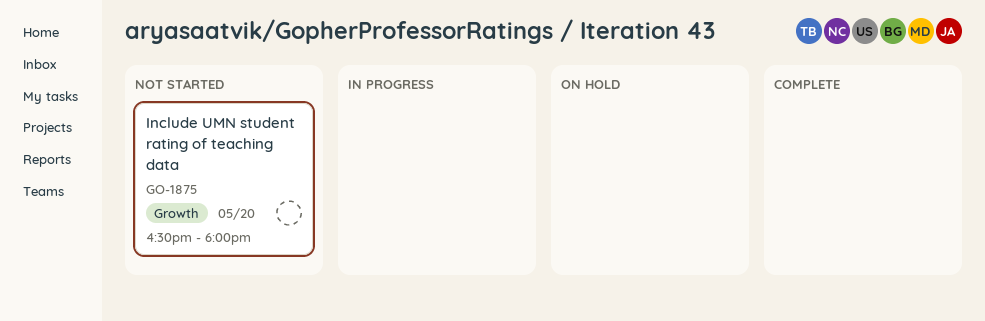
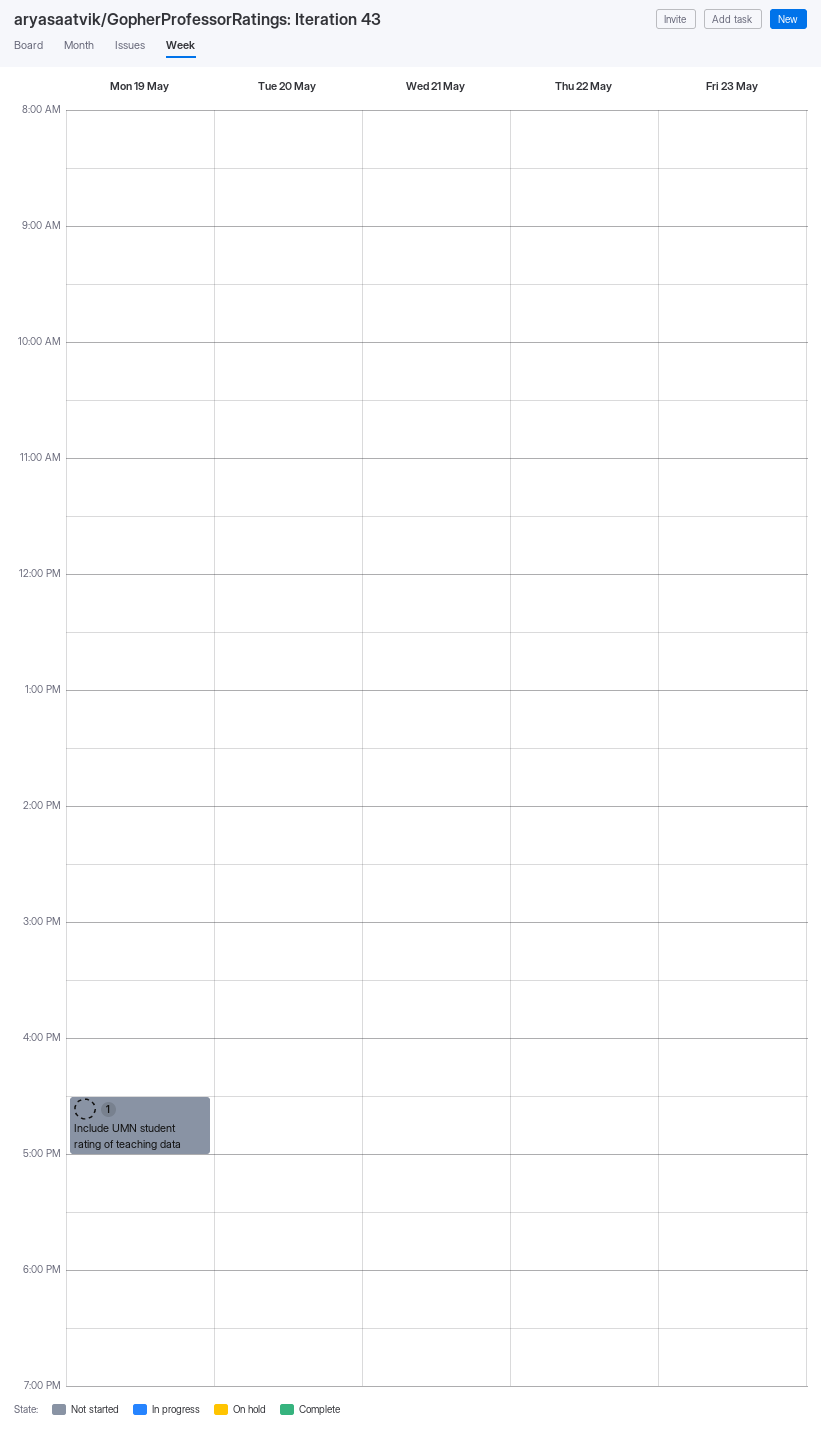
Include UMN student rating of teaching data, day: May 20 -> May 19
Include UMN student rating of teaching data, ends: 18:00 -> 17:00

